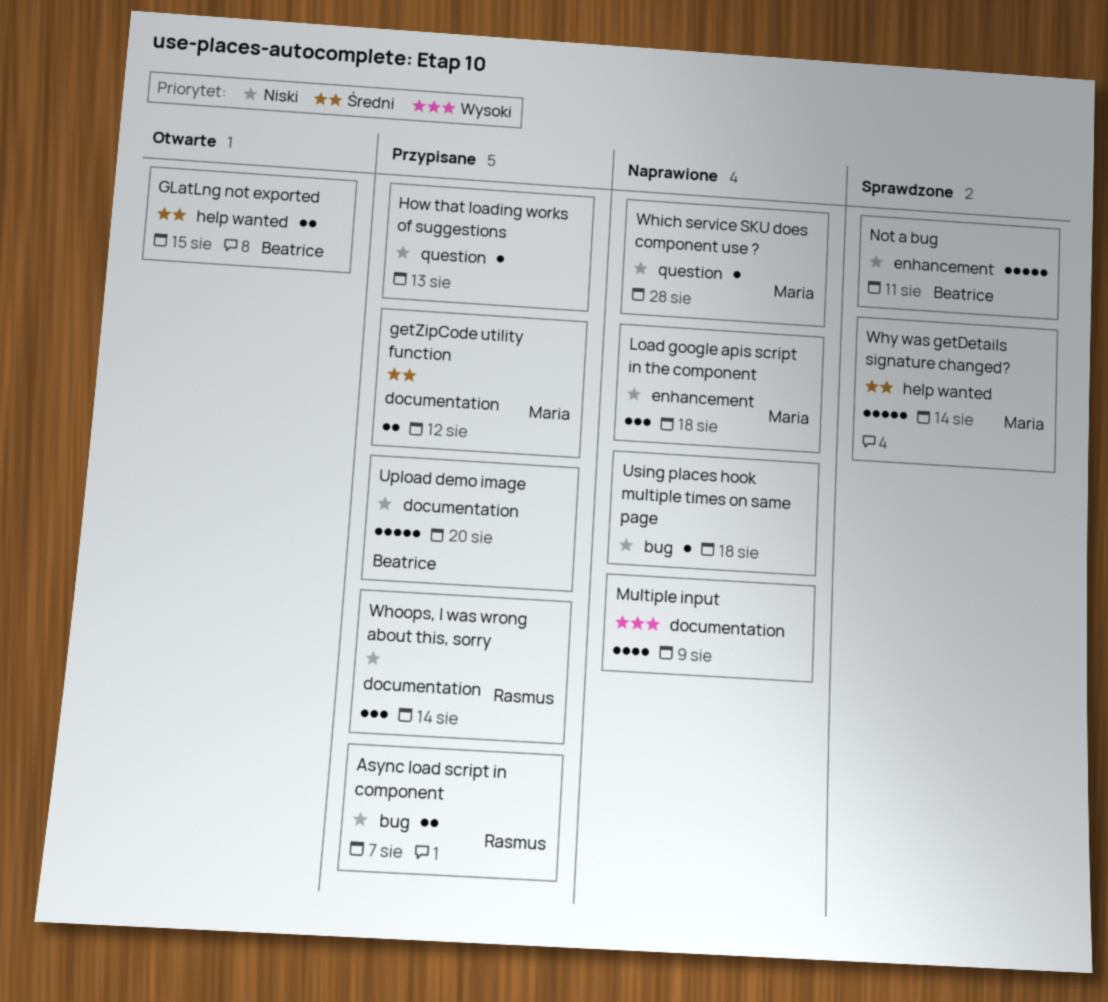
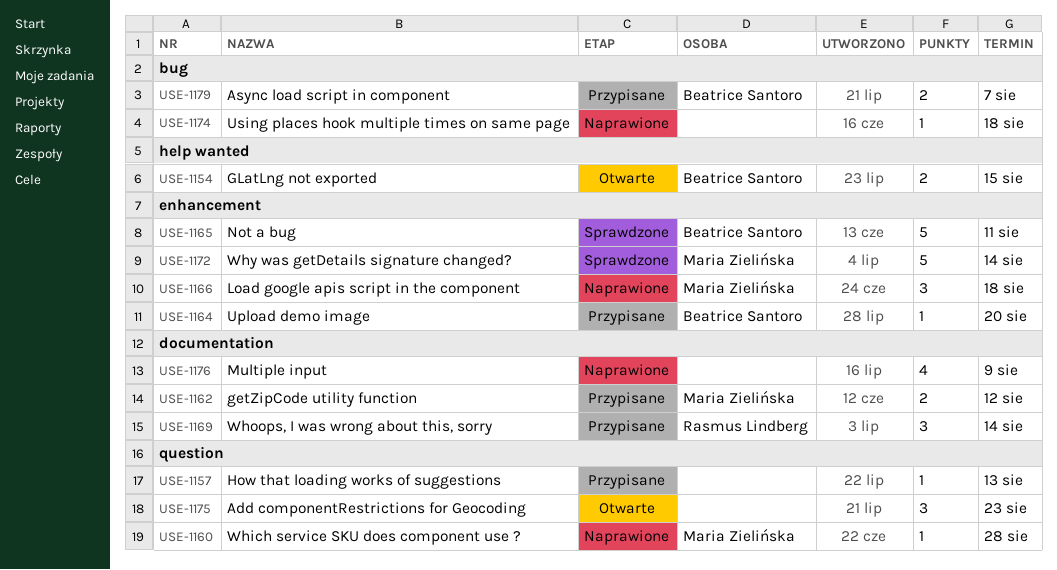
Add componentRestrictions for Geocoding: none -> present
Async load script in component, owner: Rasmus Lindberg -> Beatrice Santoro
Upload demo image, label: documentation -> enhancement
Upload demo image, estimate: 5 -> 1
Why was getDetails signature changed?, label: help wanted -> enhancement

